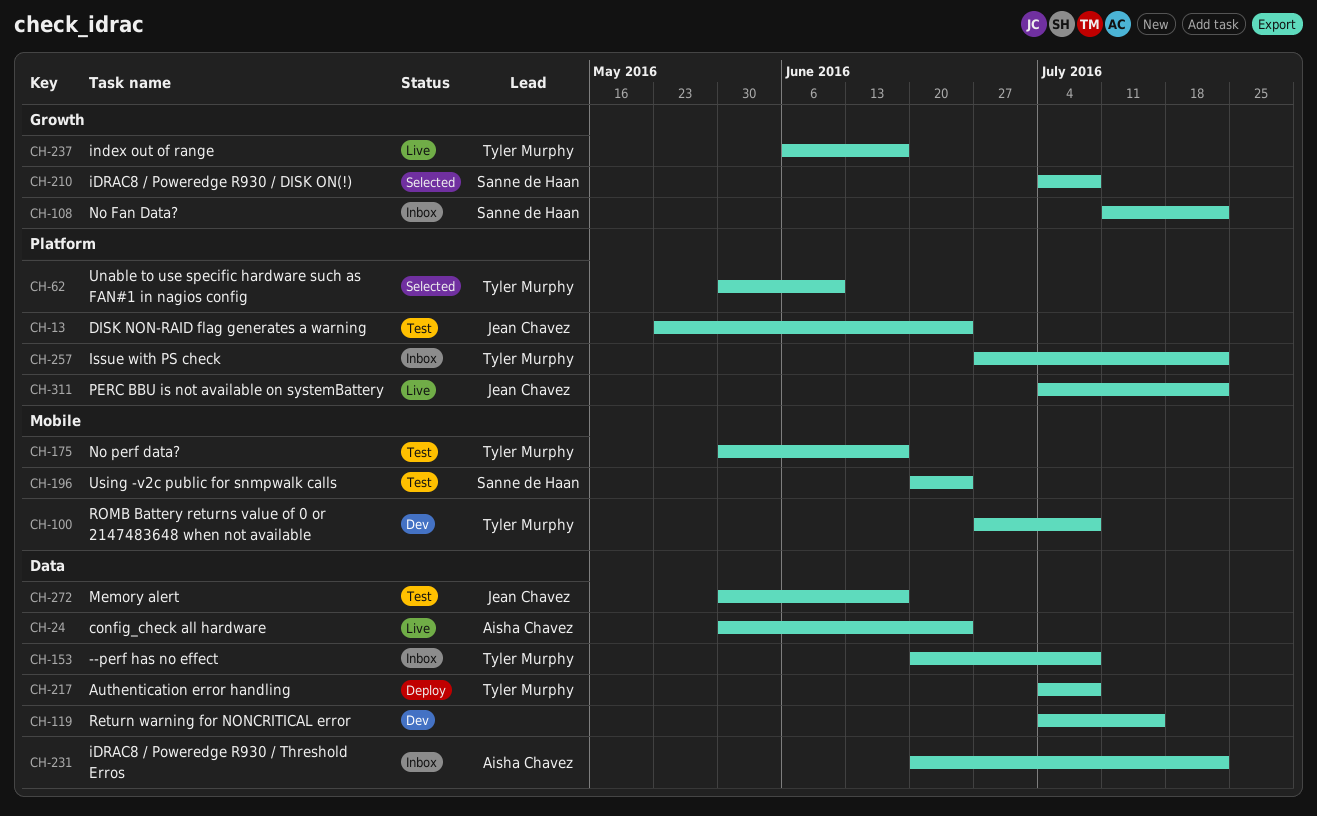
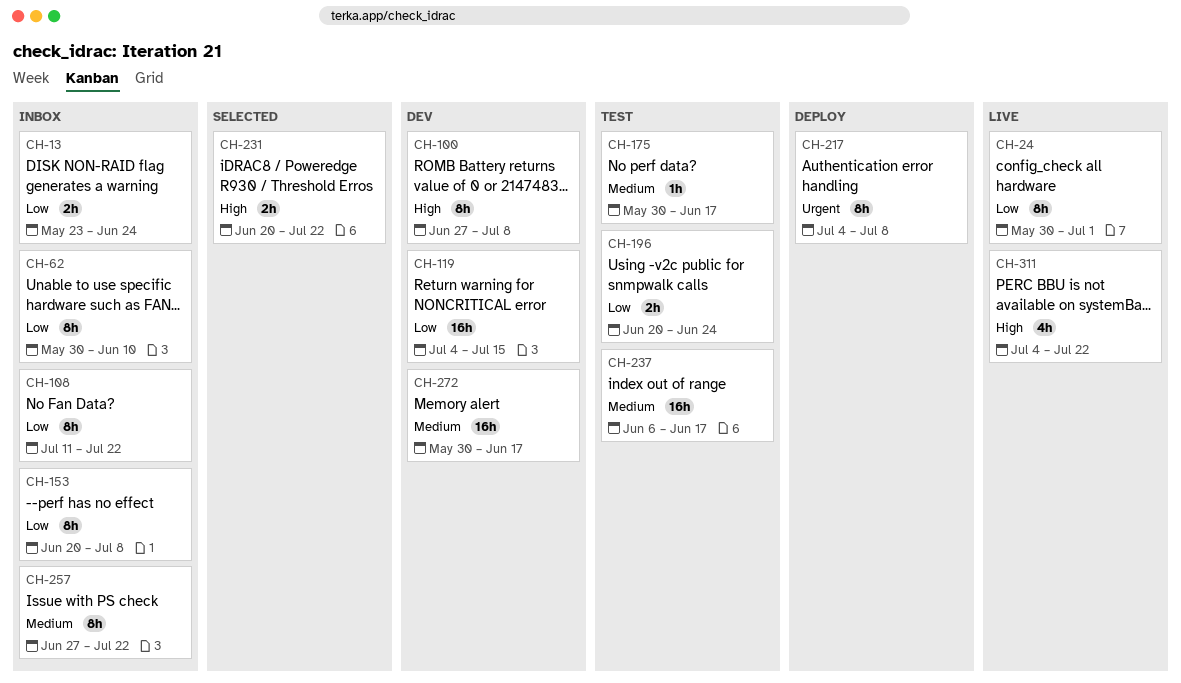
CH-13, status: Test -> Inbox
CH-24, due: Jun 24 -> Jul 1
CH-62, status: Selected -> Inbox
CH-210: present -> none
CH-231, status: Inbox -> Selected
CH-237, status: Live -> Test
CH-272, status: Test -> Dev

